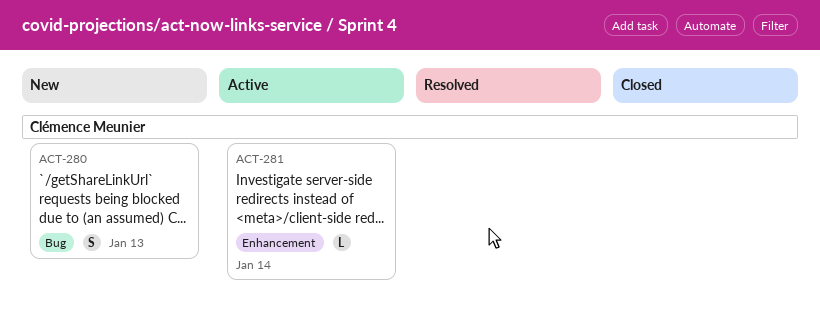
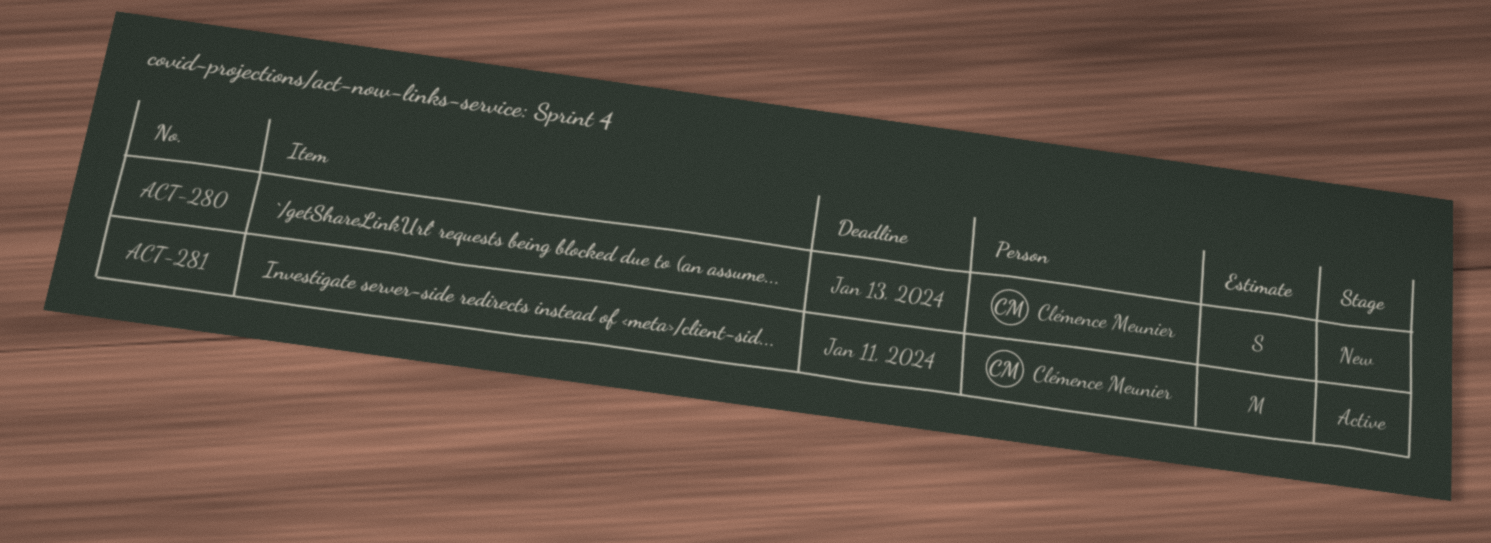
ACT-281, estimate: L -> M
ACT-281, due: Jan 14 -> Jan 11

